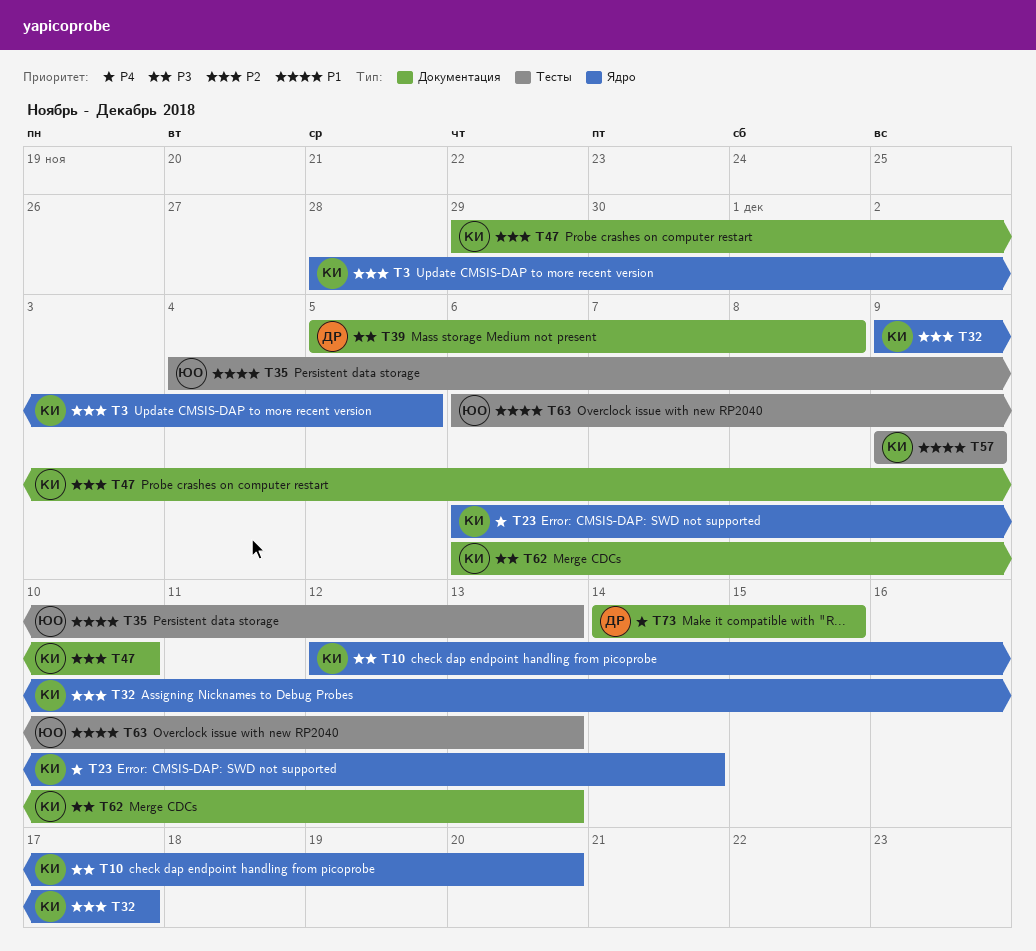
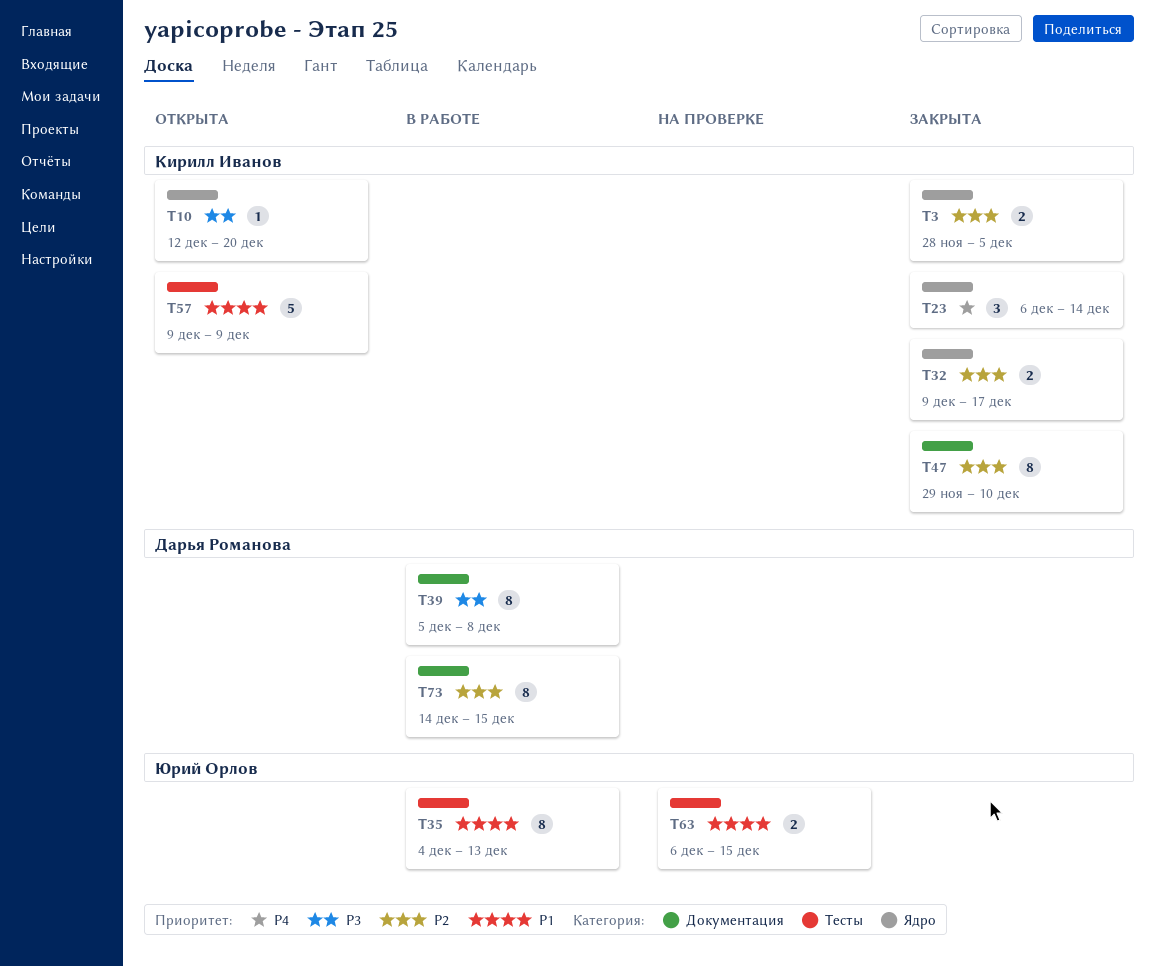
T62: present -> none
T63, due: Dec 13 -> Dec 15
T73, priority: P4 -> P2

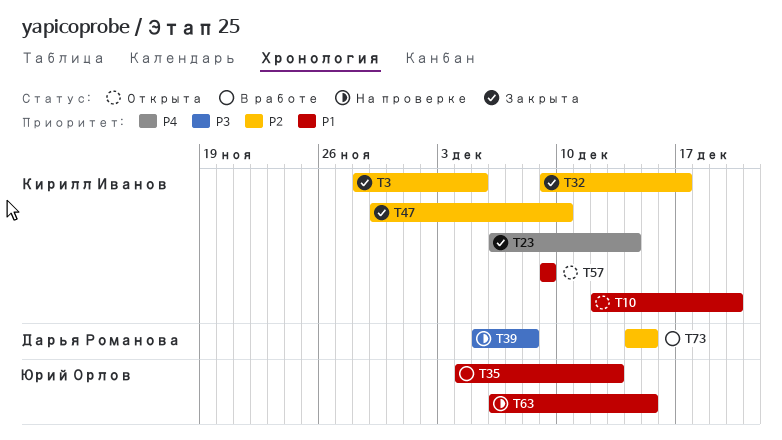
T10, priority: P3 -> P1
T39, status: В работе -> На проверке

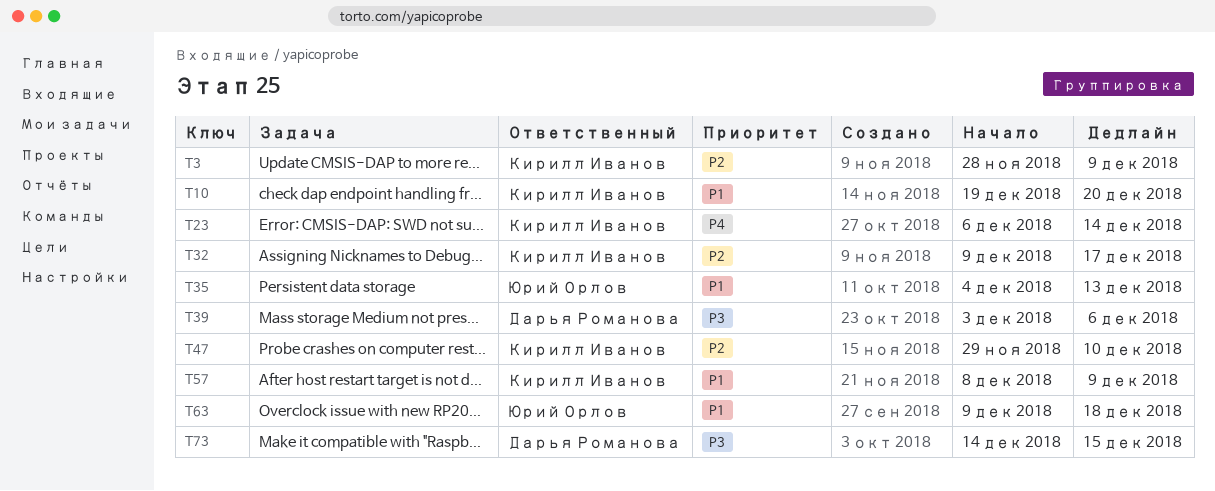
T3, due: Dec 5 -> Dec 9
T10, start: Dec 12 -> Dec 19
T39, start: Dec 5 -> Dec 3
T39, due: Dec 8 -> Dec 6
T57, start: Dec 9 -> Dec 8
T63, start: Dec 6 -> Dec 9
T63, due: Dec 15 -> Dec 18
T73, priority: P2 -> P3

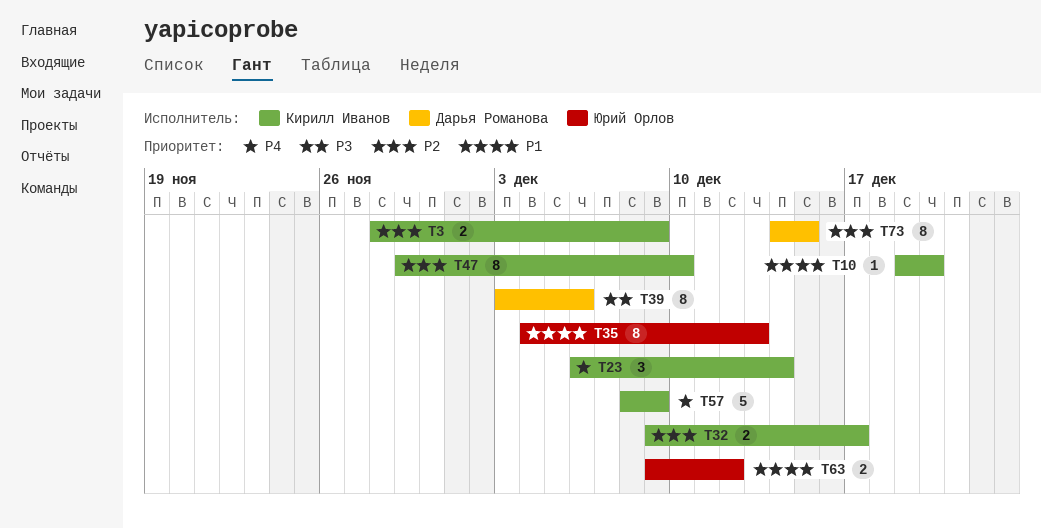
T57, priority: P1 -> P4
T63, due: Dec 18 -> Dec 12
T73, priority: P3 -> P2

